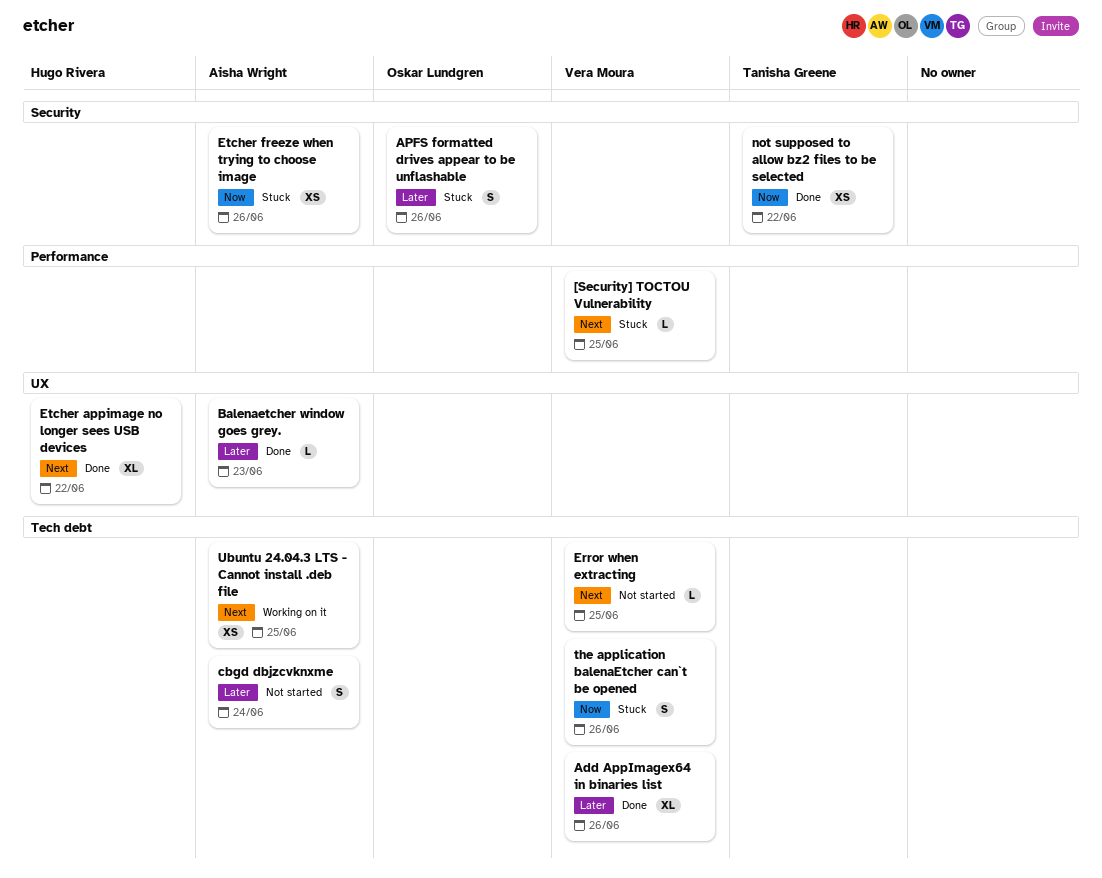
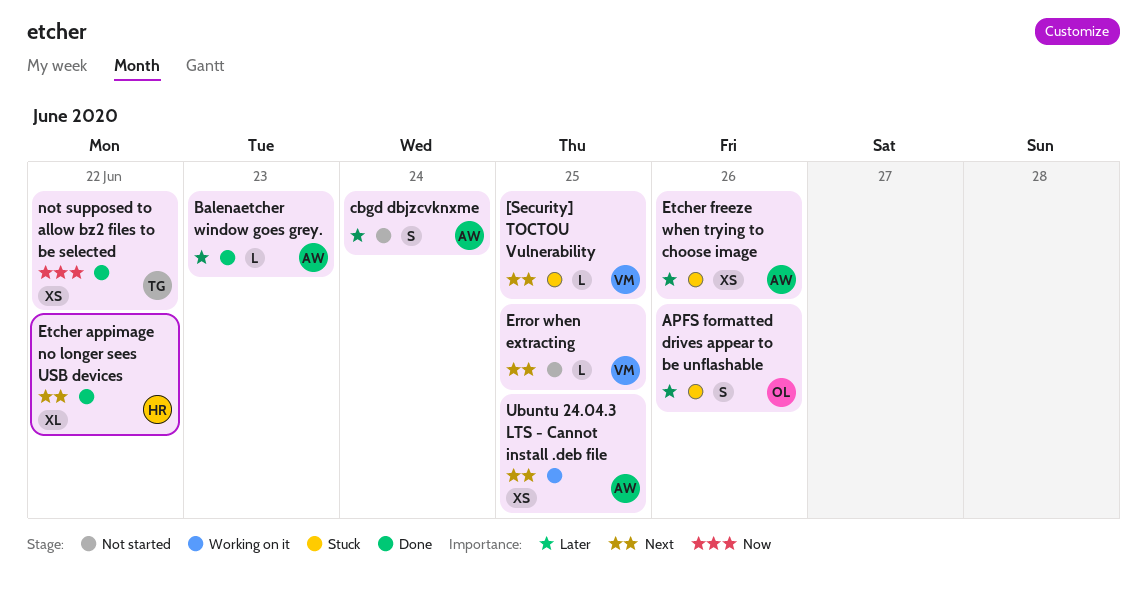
Add AppImagex64 in binaries list: present -> none
Etcher freeze when trying to choose image, priority: Now -> Later
the application balenaEtcher can`t be opened: present -> none

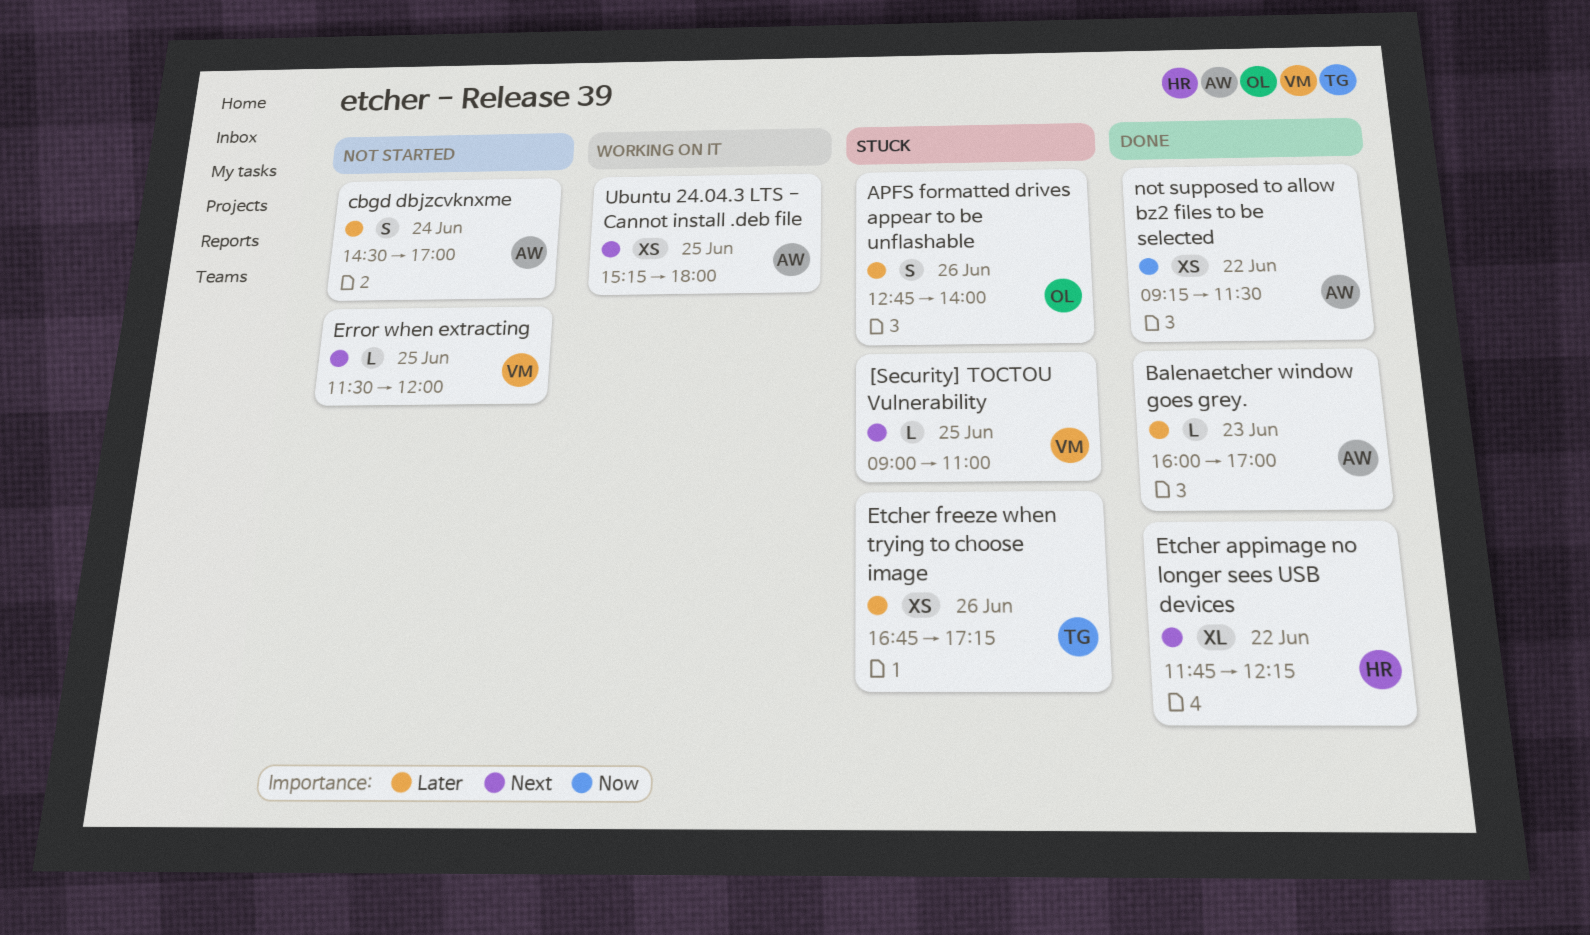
Etcher freeze when trying to choose image, owner: AW -> TG
not supposed to allow bz2 files to be selected, owner: TG -> AW

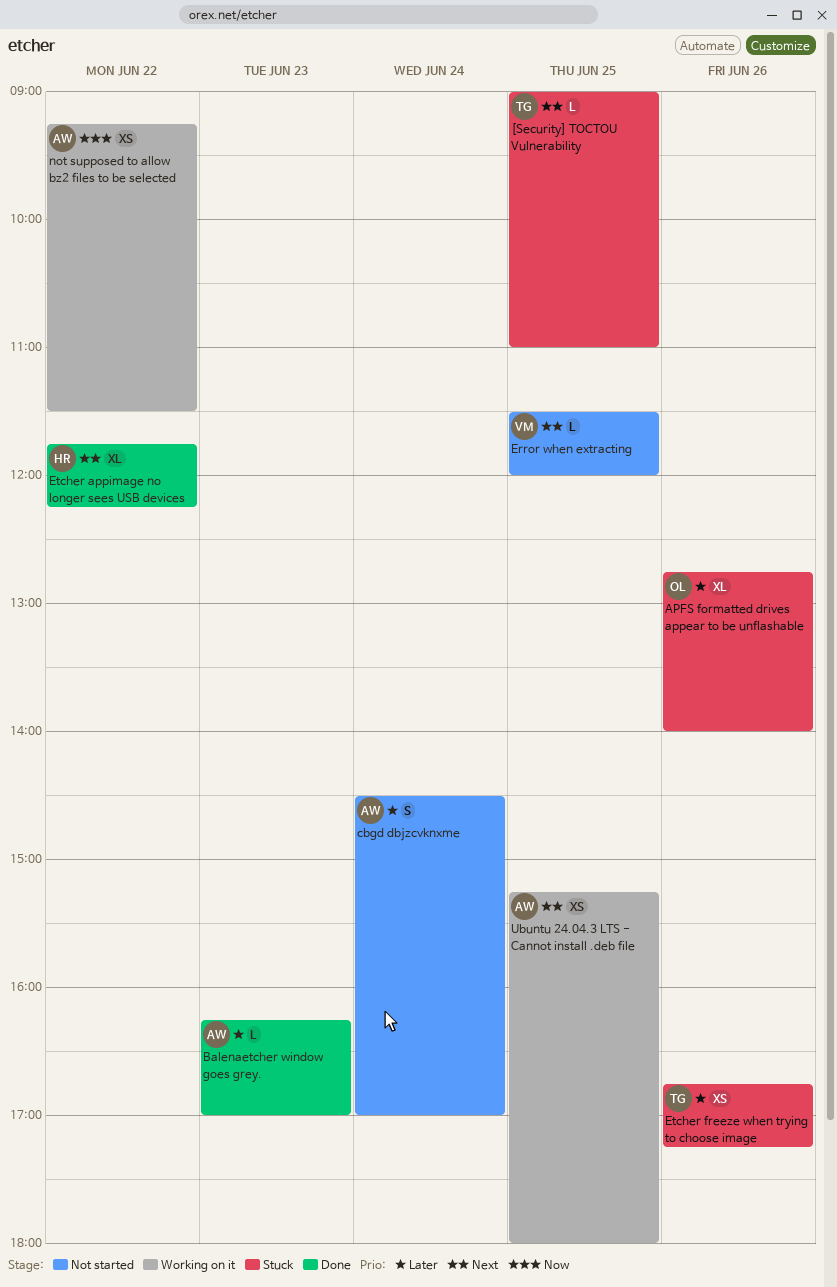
[Security] TOCTOU Vulnerability, owner: VM -> TG
APFS formatted drives appear to be unflashable, estimate: S -> XL
Balenaetcher window goes grey., begins: 16:00 -> 16:15
not supposed to allow bz2 files to be selected, status: Done -> Working on it

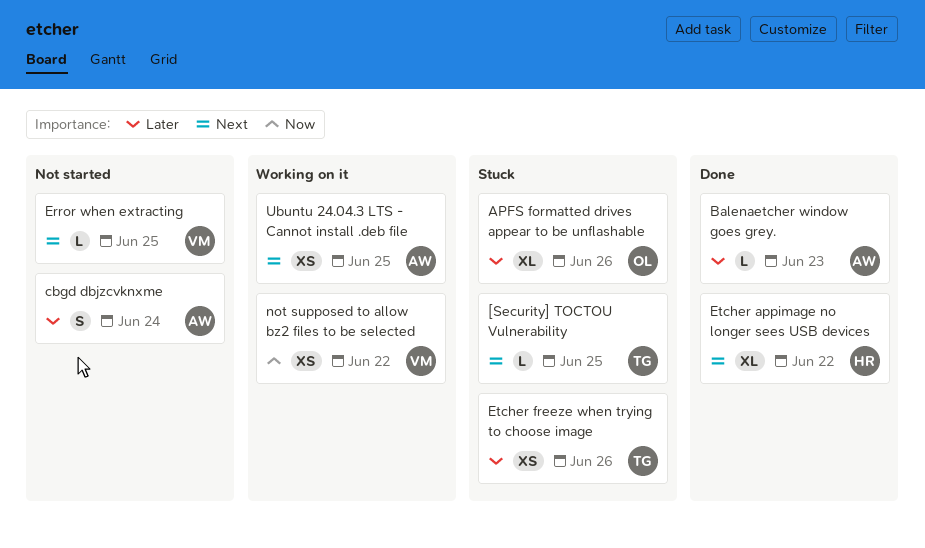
not supposed to allow bz2 files to be selected, owner: AW -> VM

